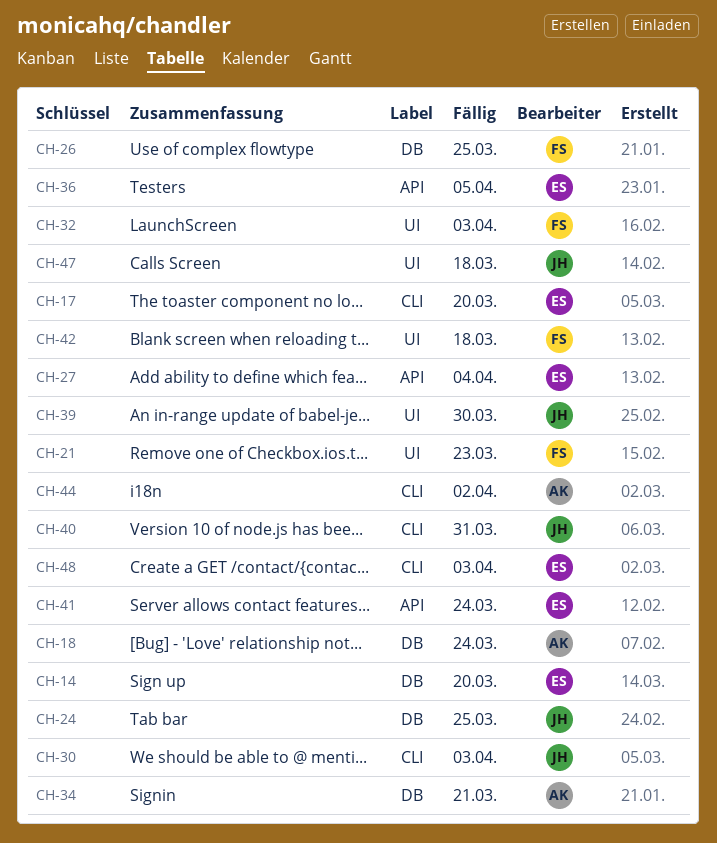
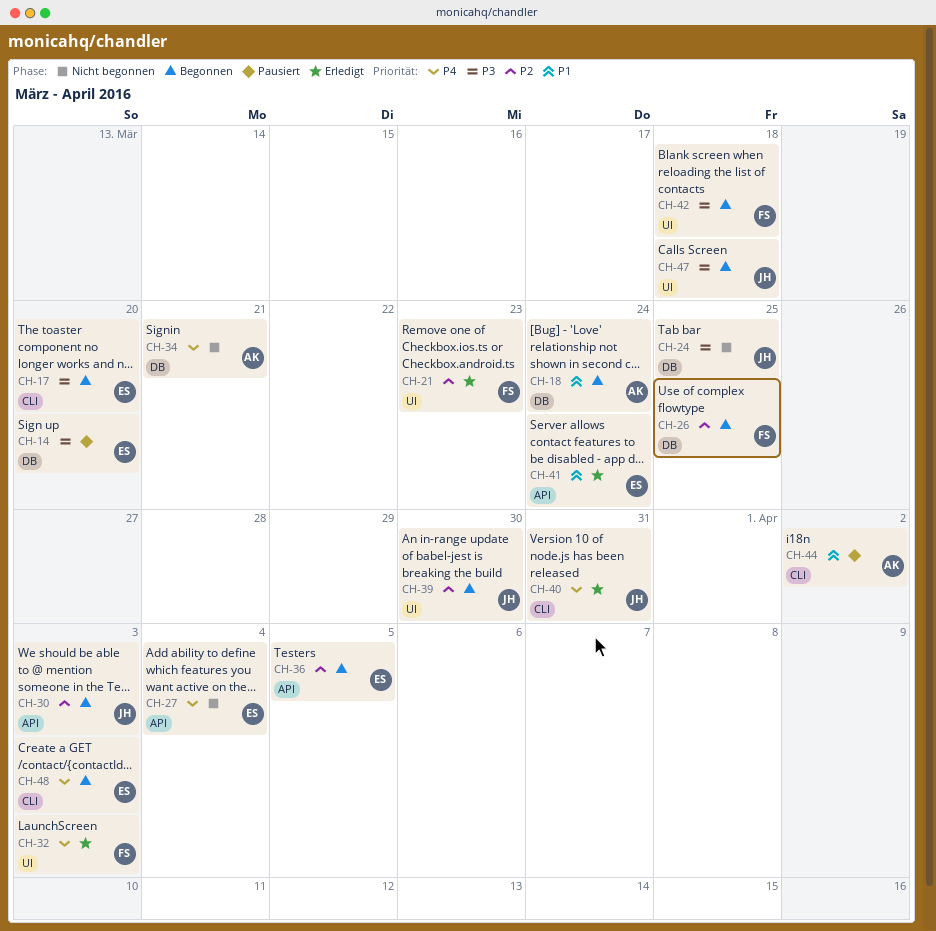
CH-30, label: CLI -> API

